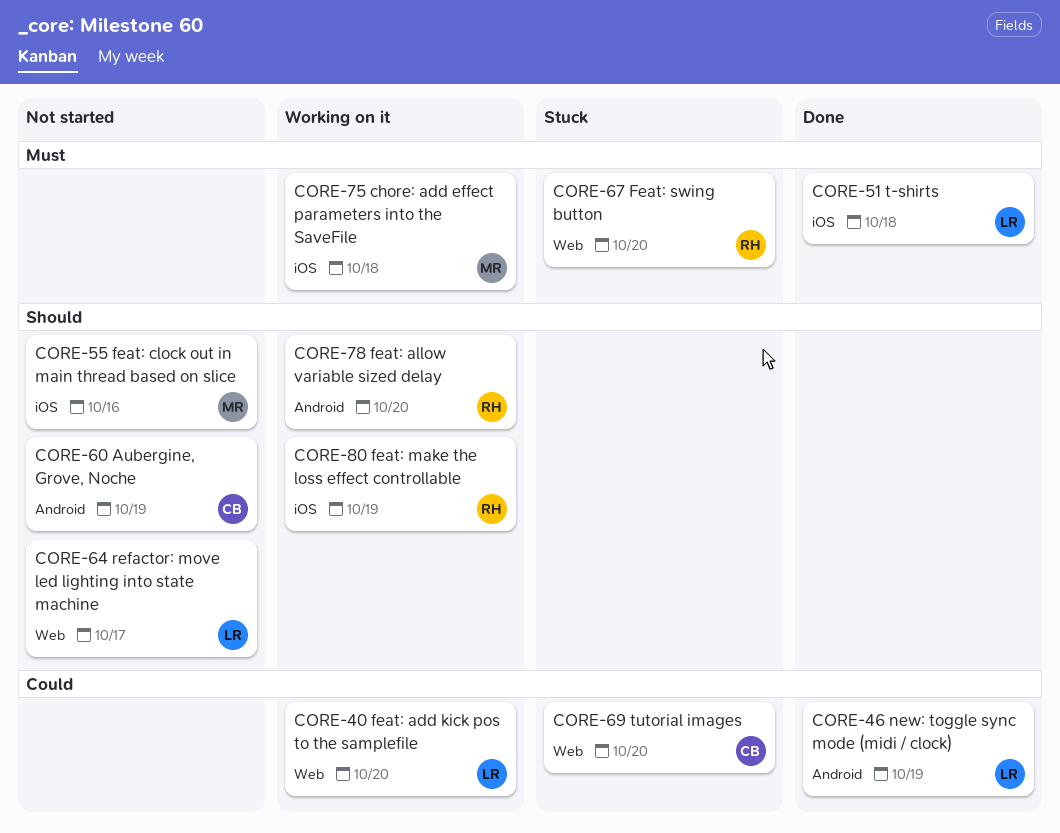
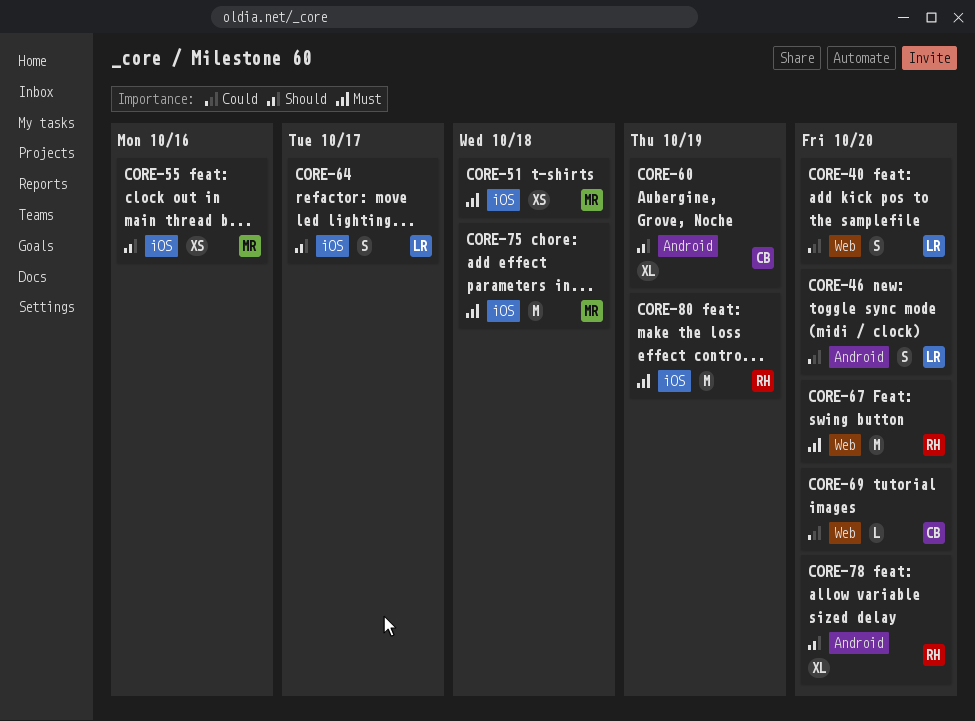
CORE-46, due: Oct 19 -> Oct 20
CORE-51, owner: LR -> MR
CORE-64, label: Web -> iOS
CORE-80, priority: Should -> Must

